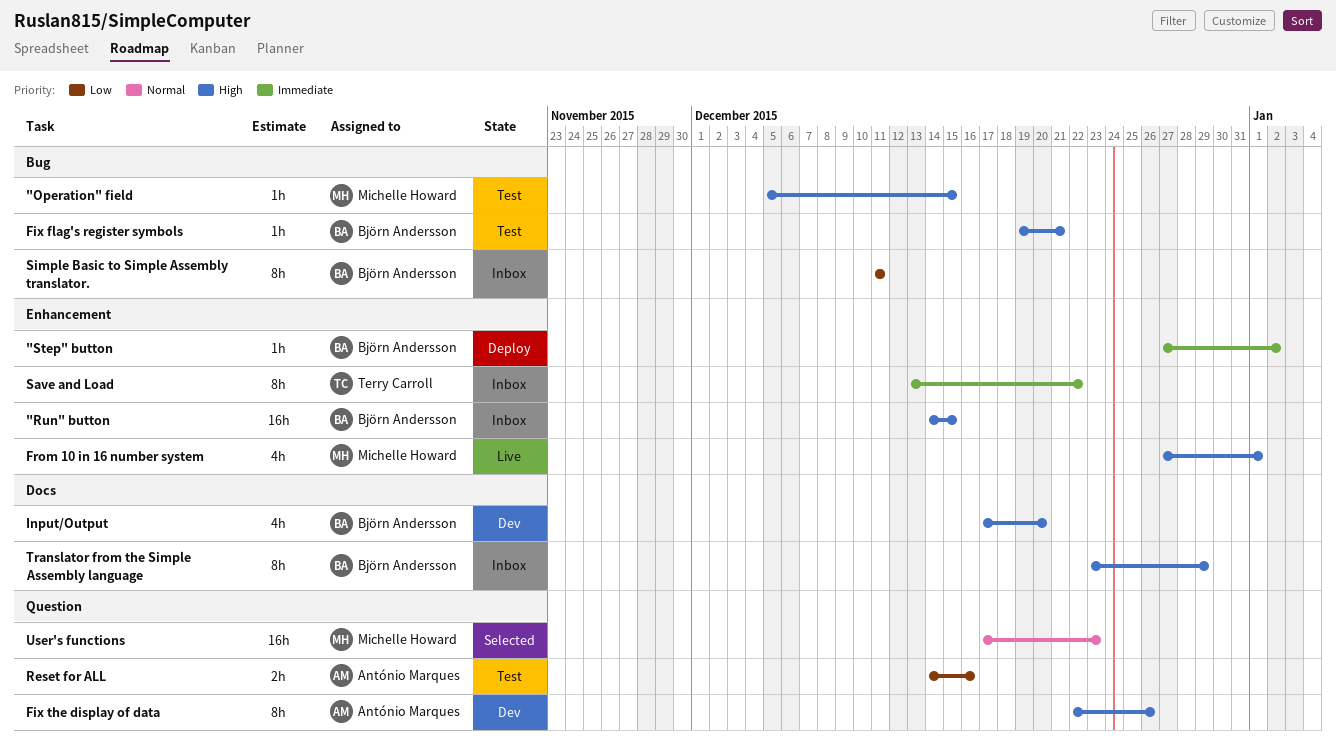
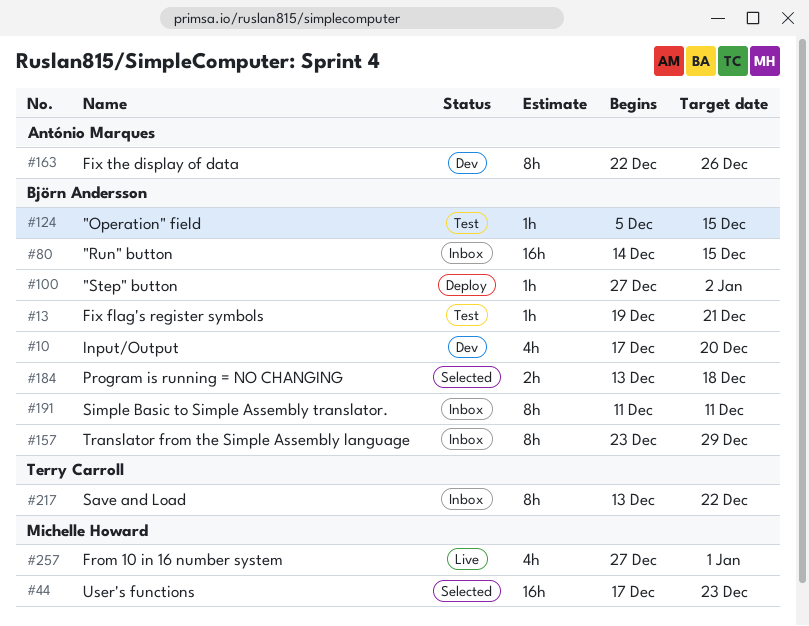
"Operation" field, owner: Michelle Howard -> Björn Andersson
Program is running = NO CHANGING: none -> present
Reset for ALL: present -> none

